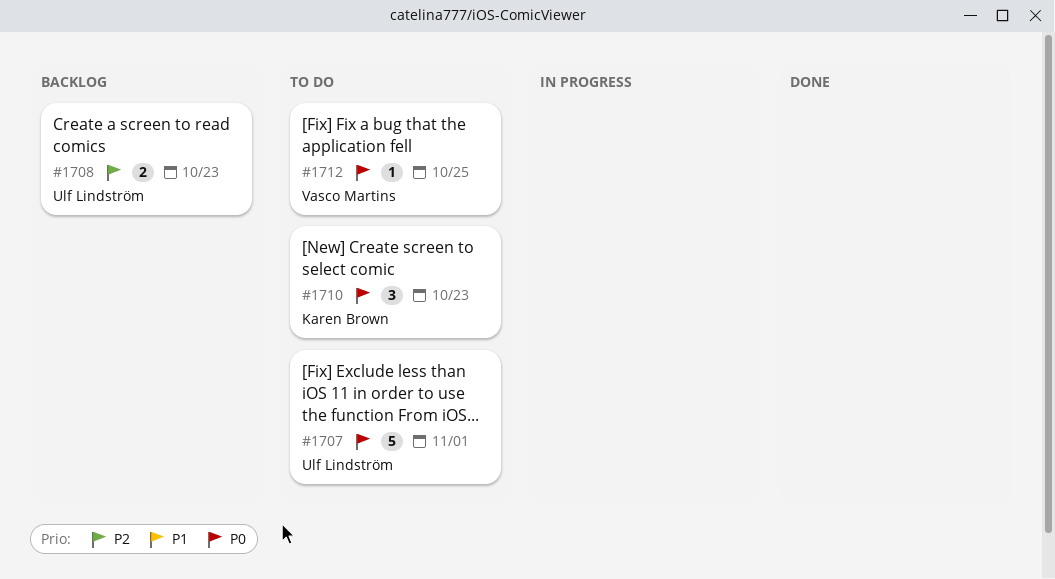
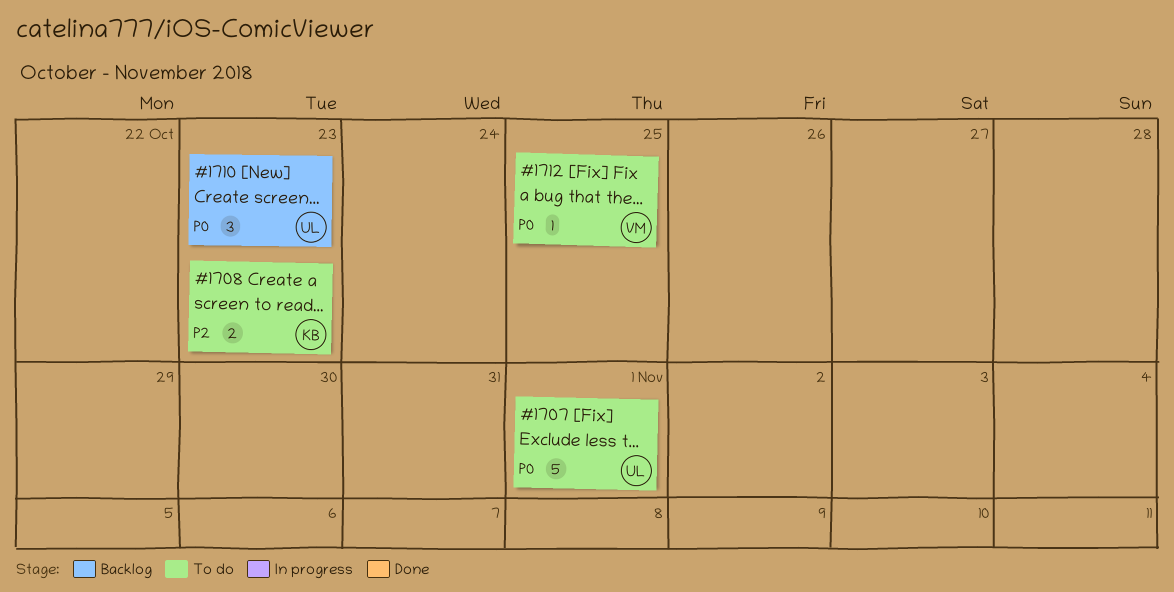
#1708, status: Backlog -> To do
#1708, owner: Ulf Lindström -> Karen Brown
#1710, status: To do -> Backlog
#1710, owner: Karen Brown -> Ulf Lindström

